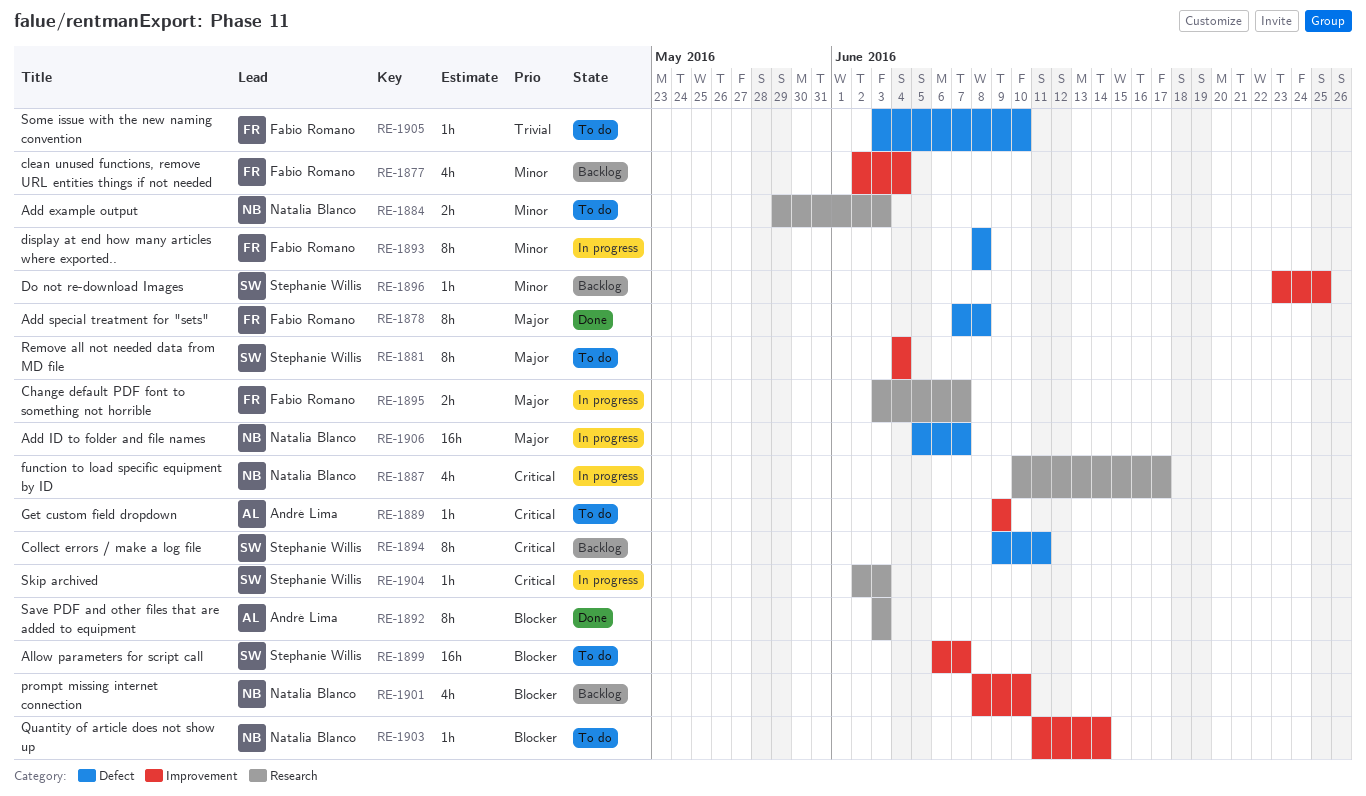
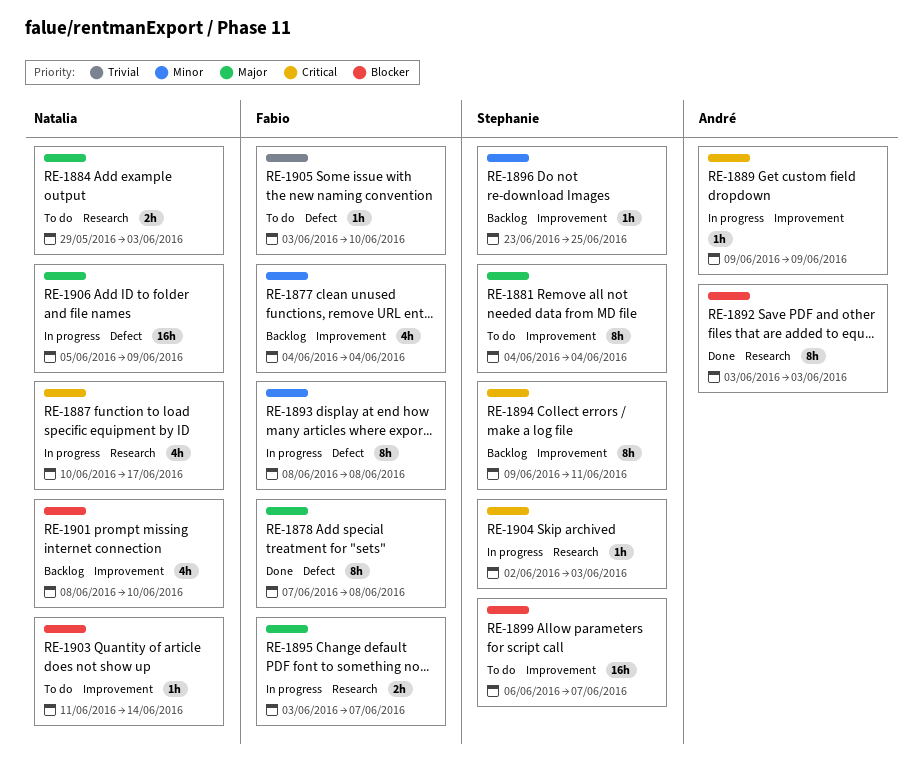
RE-1877, start: Jun 2 -> Jun 4
RE-1884, priority: Minor -> Major
RE-1889, status: To do -> In progress
RE-1894, label: Defect -> Improvement
RE-1906, due: Jun 7 -> Jun 9

